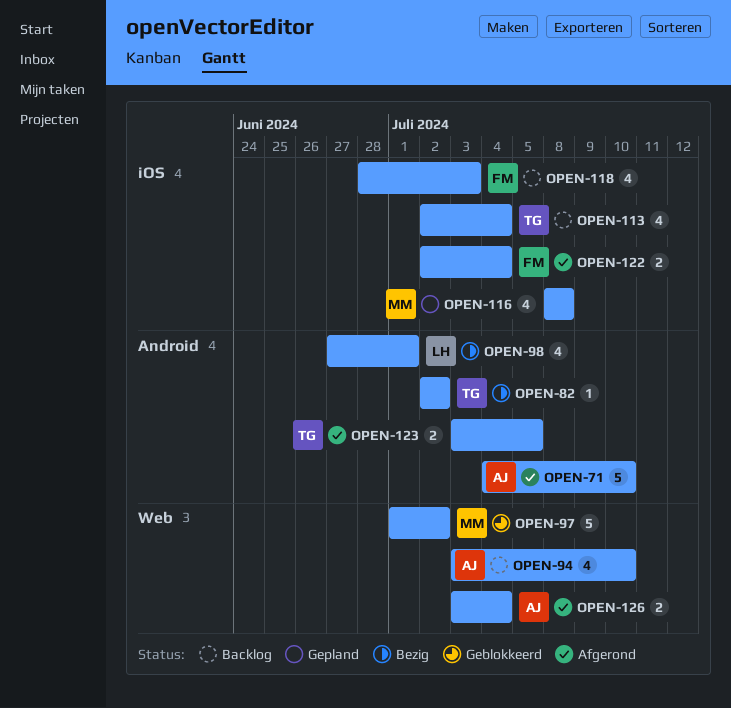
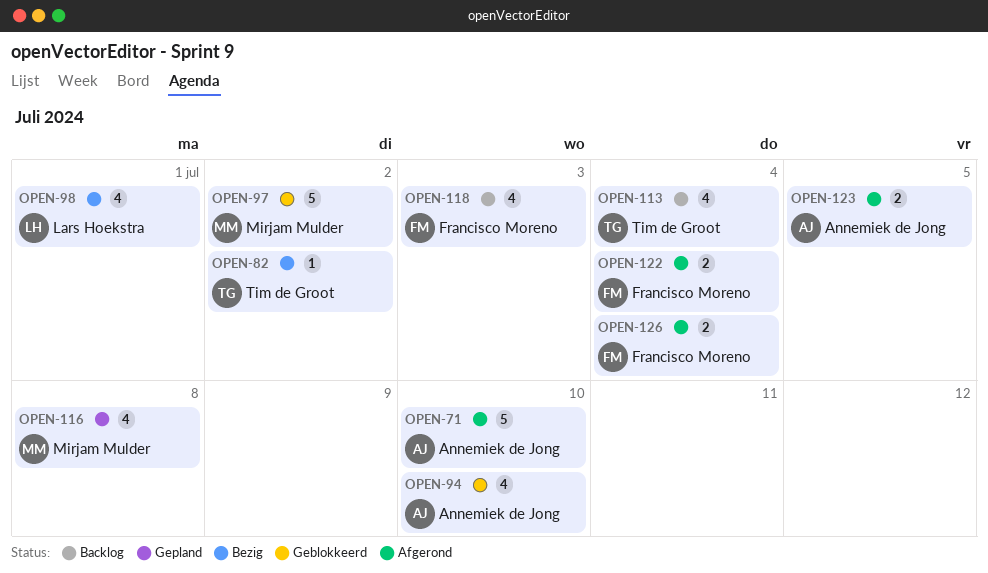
OPEN-94, status: Backlog -> Geblokkeerd
OPEN-123, owner: Tim de Groot -> Annemiek de Jong
OPEN-126, owner: Annemiek de Jong -> Francisco Moreno

